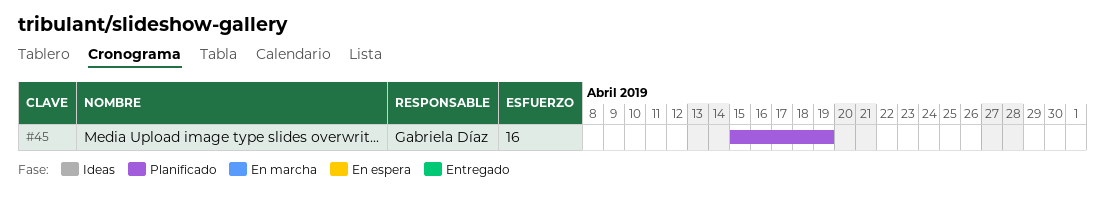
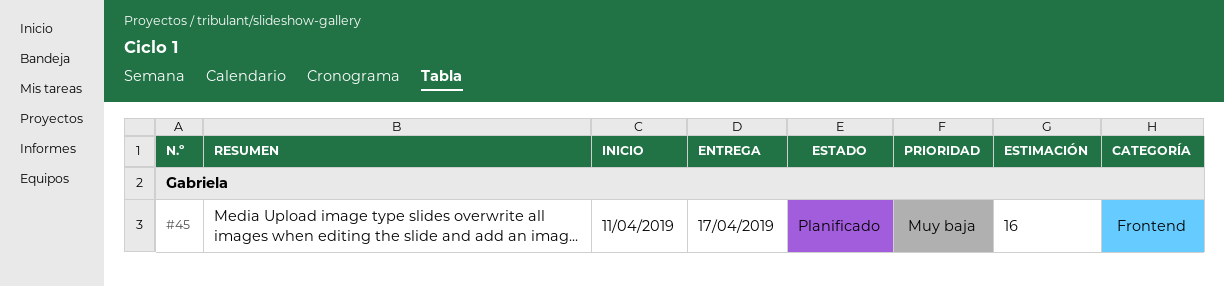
#45, start: Apr 15 -> Apr 11
#45, due: Apr 19 -> Apr 17

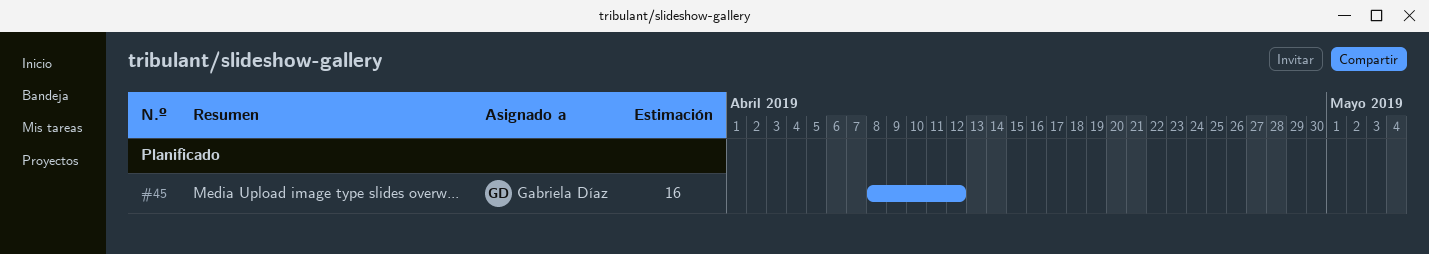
#45, start: Apr 11 -> Apr 8
#45, due: Apr 17 -> Apr 12

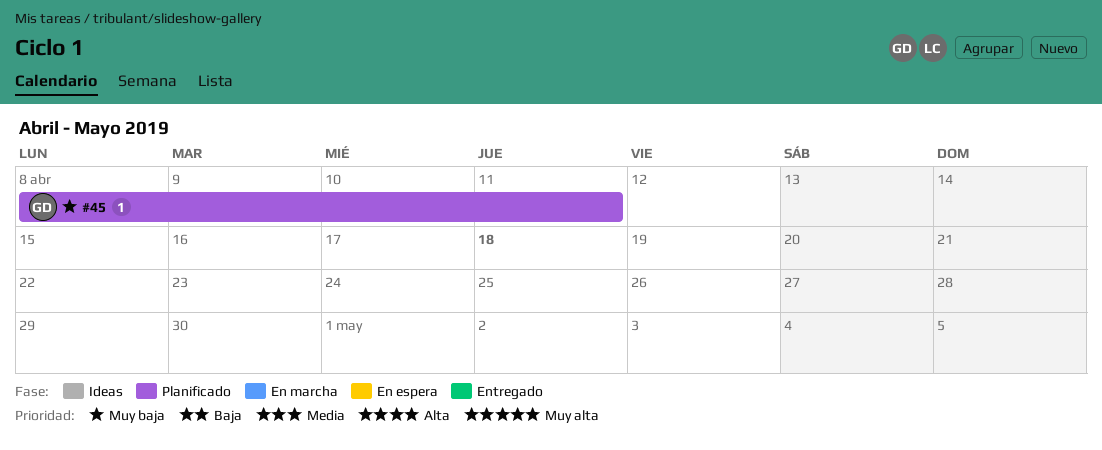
#45, estimate: 16 -> 1
#45, due: Apr 12 -> Apr 11

